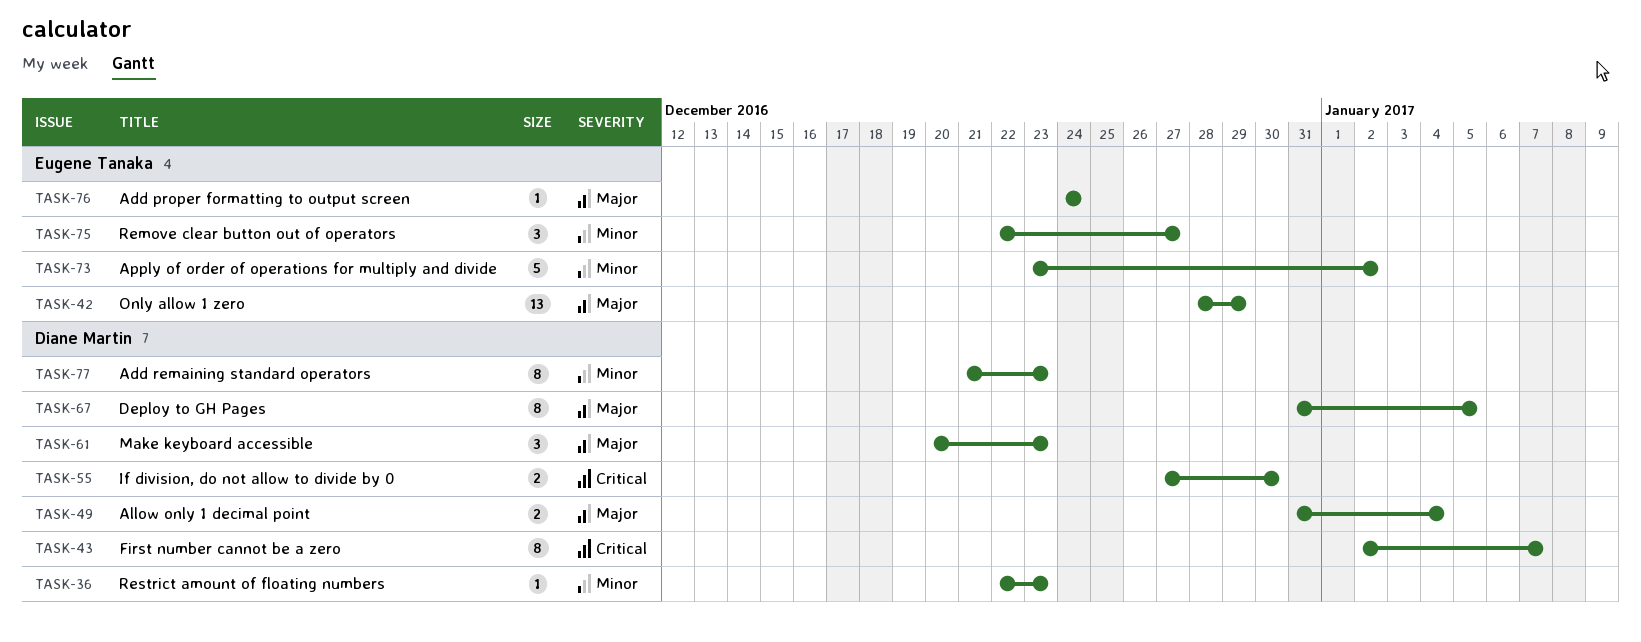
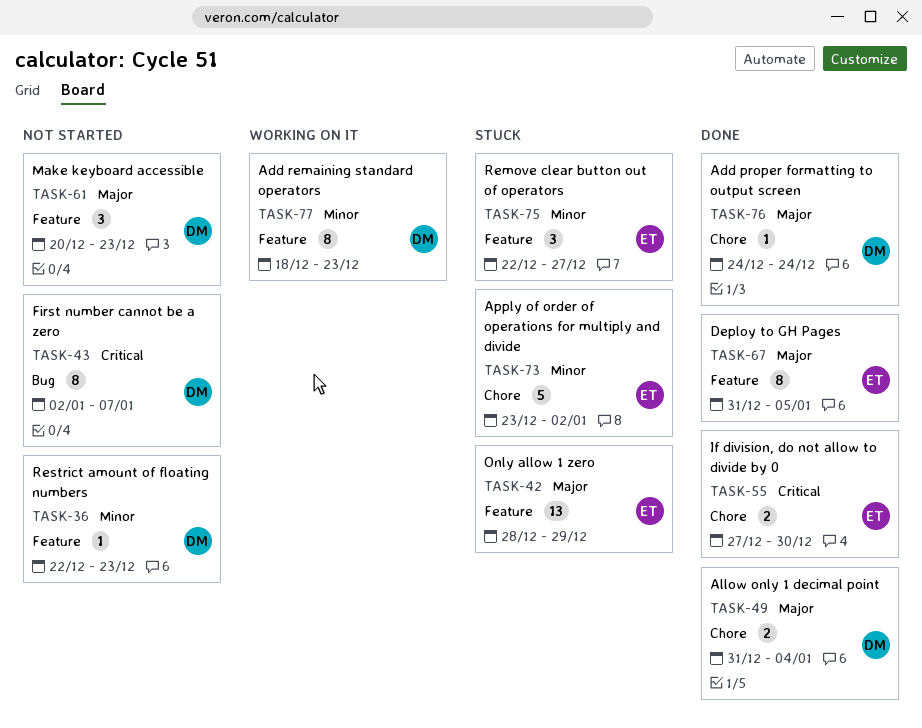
TASK-55, owner: Diane Martin -> Eugene Tanaka
TASK-67, owner: Diane Martin -> Eugene Tanaka
TASK-76, owner: Eugene Tanaka -> Diane Martin
TASK-77, start: Dec 21 -> Dec 18

